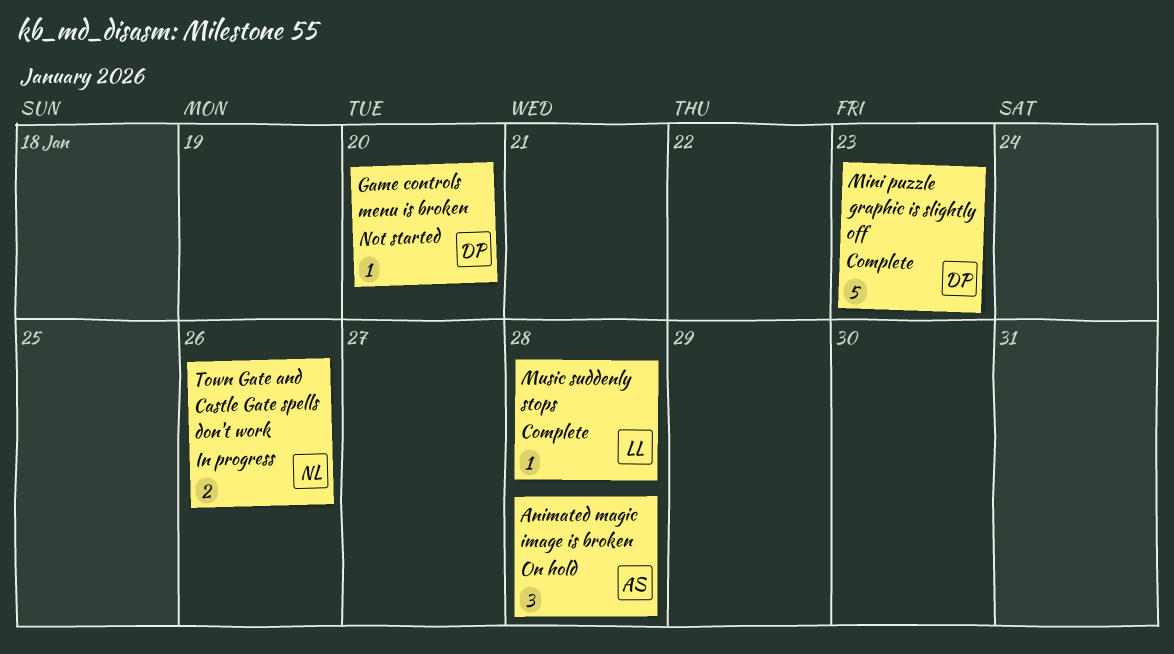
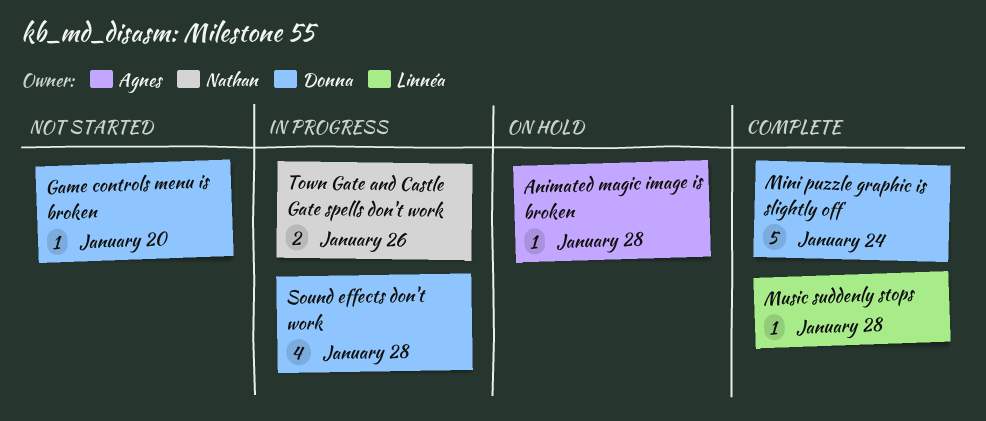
Animated magic image is broken, estimate: 3 -> 1
Mini puzzle graphic is slightly off, due: Jan 23 -> Jan 24
Sound effects don't work: none -> present

